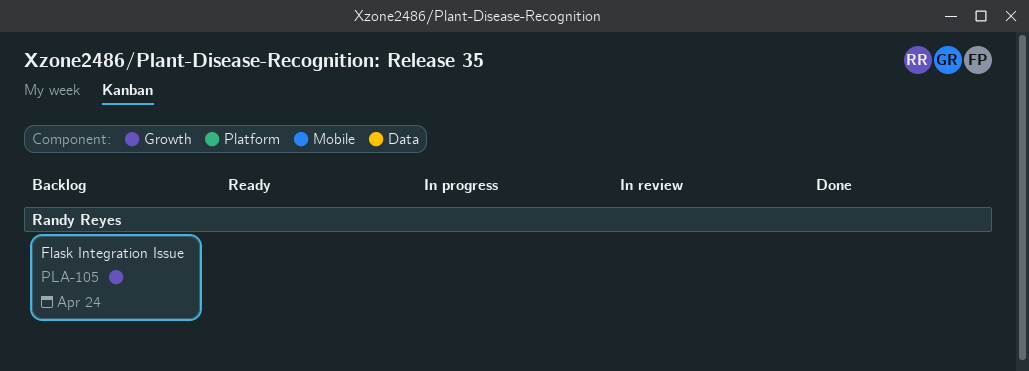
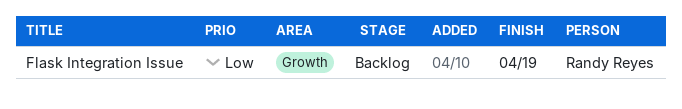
Flask Integration Issue, due: Apr 24 -> Apr 19

